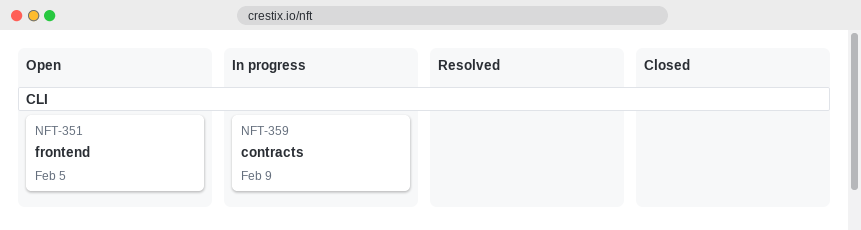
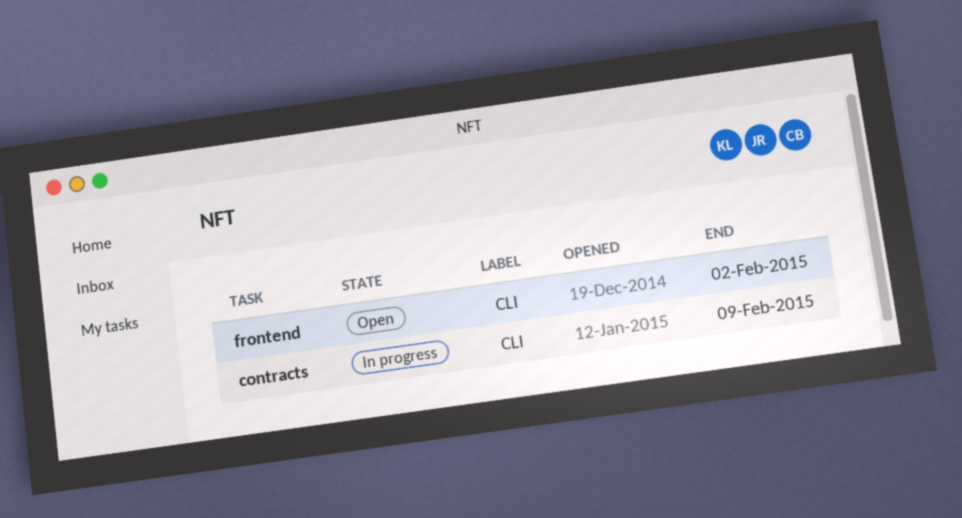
frontend, due: Feb 5 -> Feb 2

